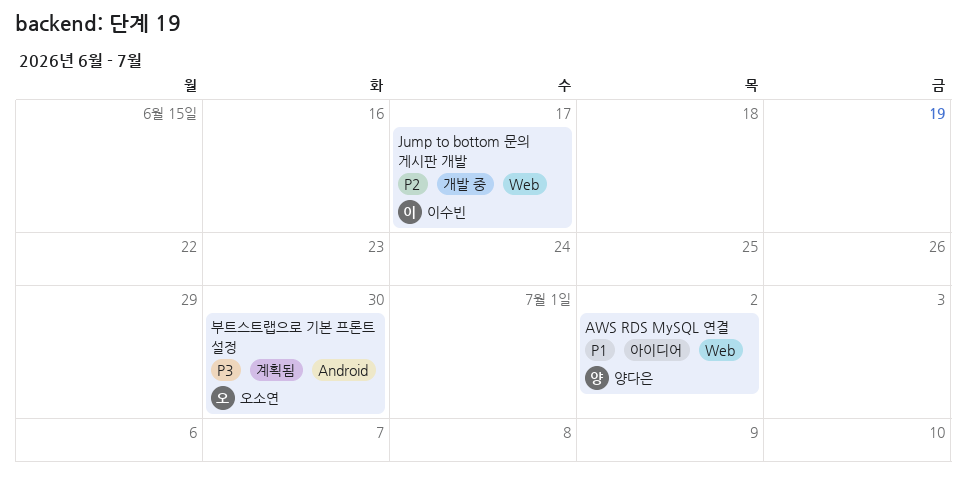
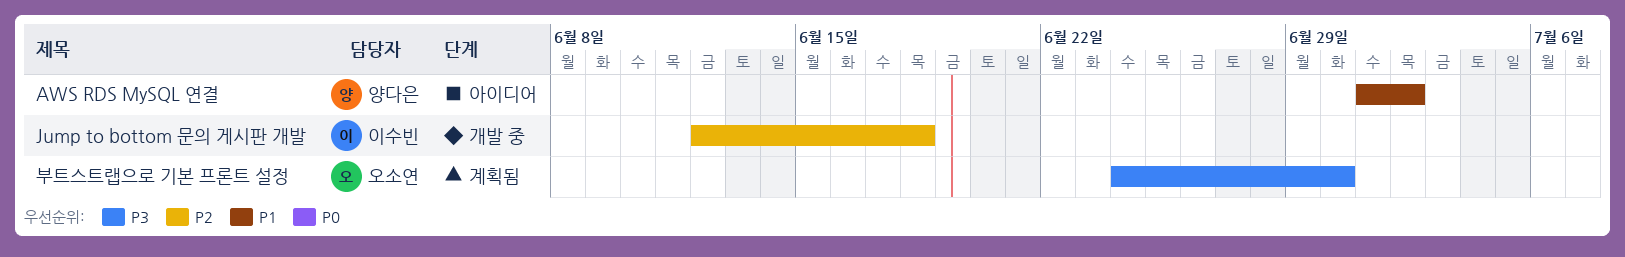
Jump to bottom 문의 게시판 개발, due: Jun 17 -> Jun 18

